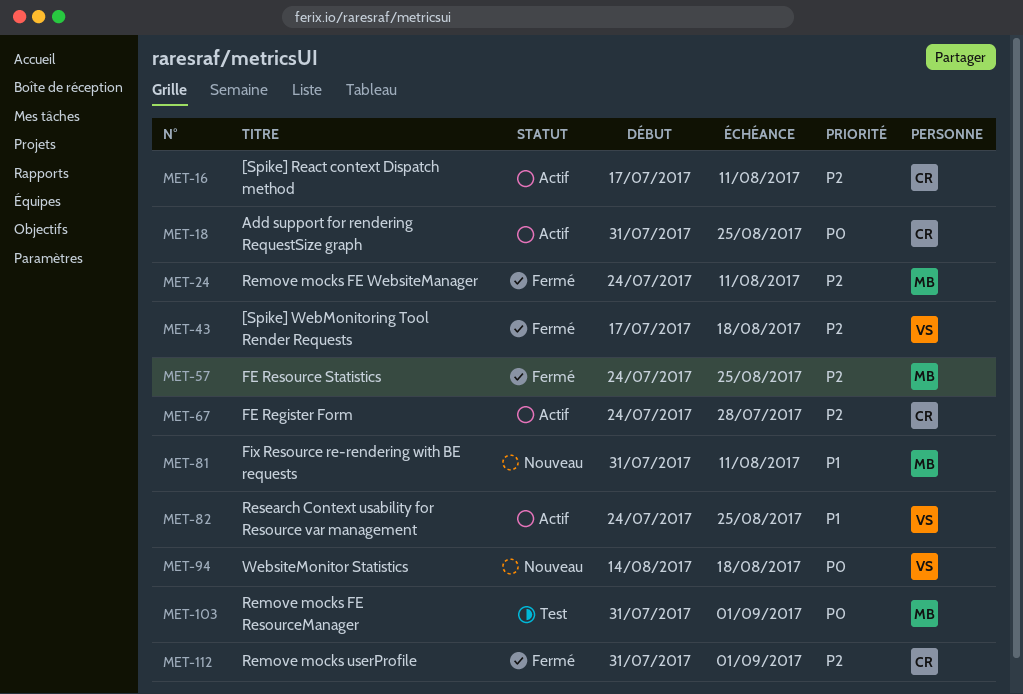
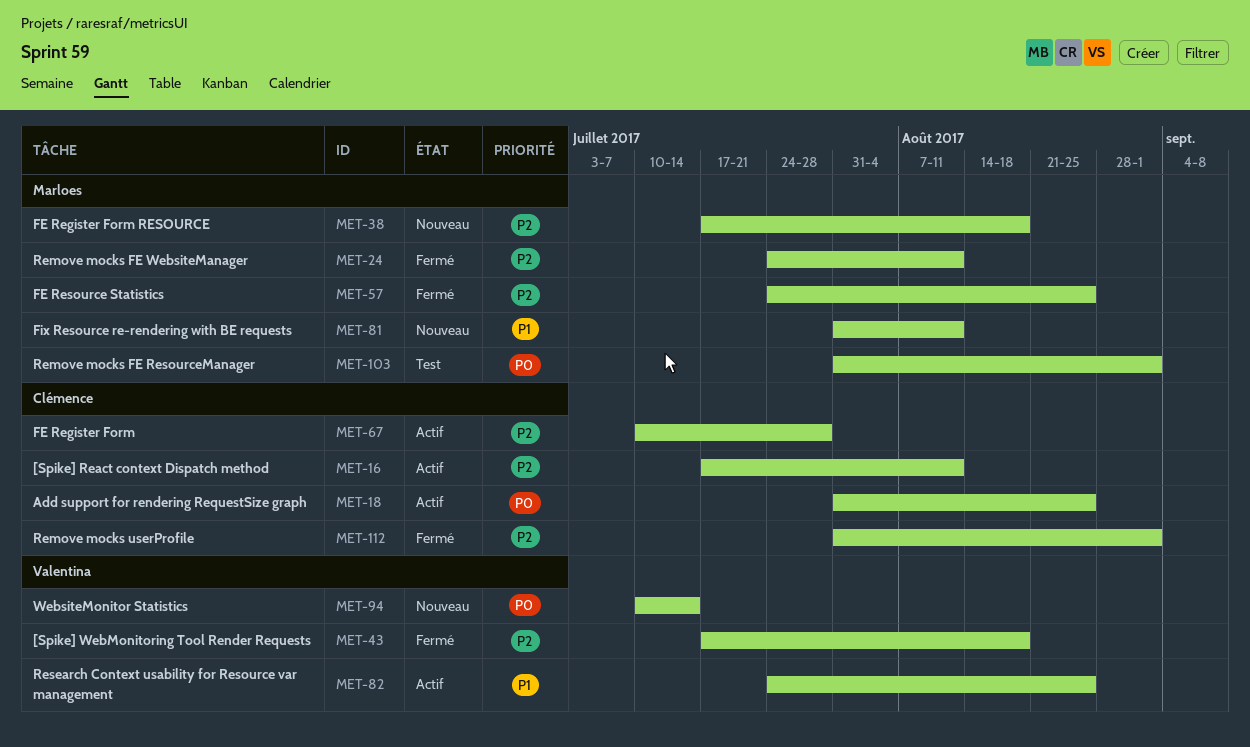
MET-38: none -> present
MET-67, start: Jul 24 -> Jul 10
MET-94, start: Aug 14 -> Jul 10
MET-94, due: Aug 18 -> Jul 14

